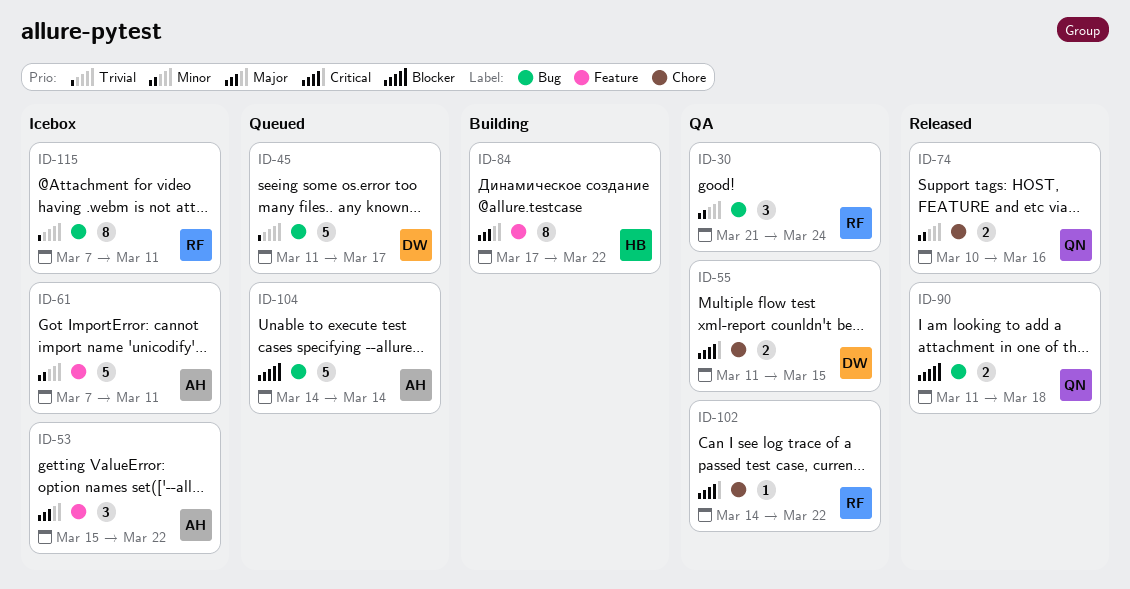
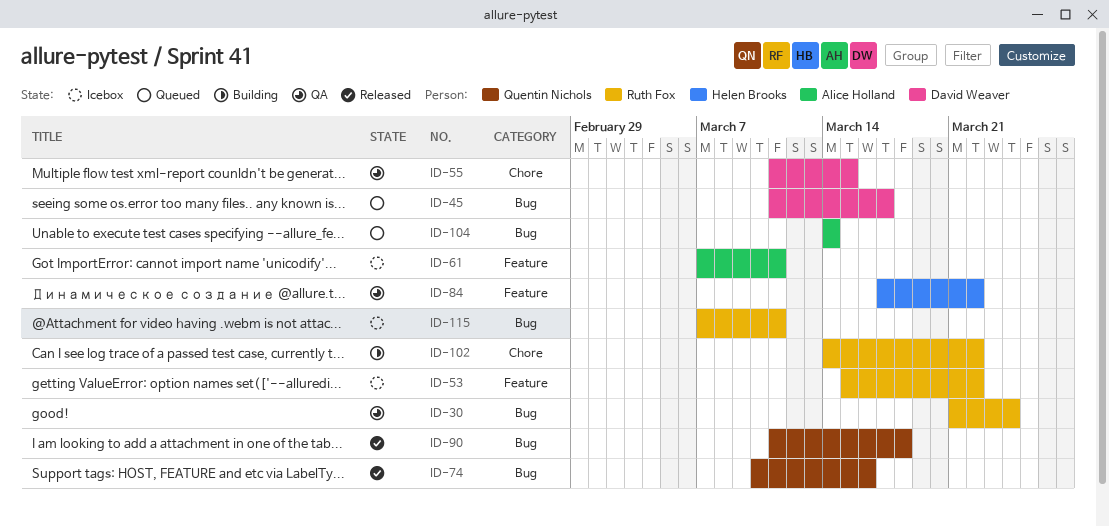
ID-53, owner: Alice Holland -> Ruth Fox
ID-74, label: Chore -> Bug
ID-84, status: Building -> QA
ID-102, status: QA -> Building

